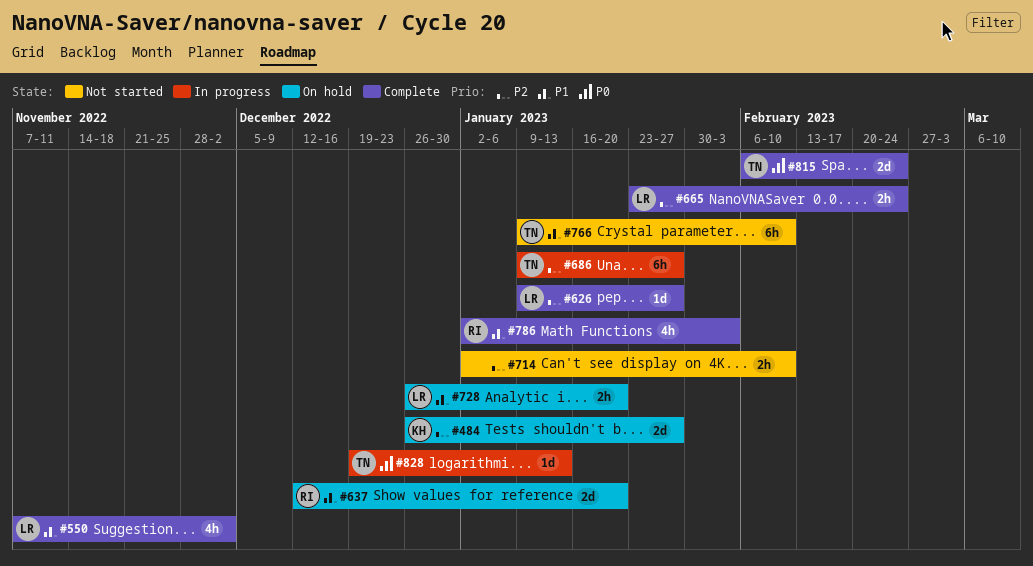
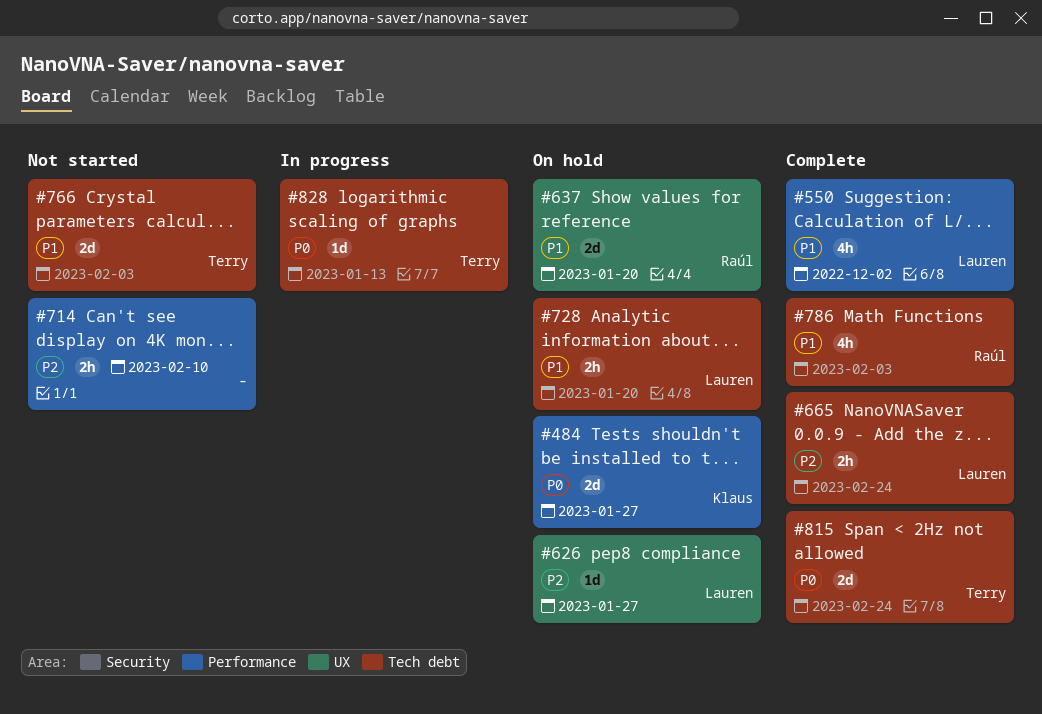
#484, priority: P2 -> P0
#626, status: Complete -> On hold
#686: present -> none
#766, estimate: 6h -> 2d
#766, due: Feb 10 -> Feb 3

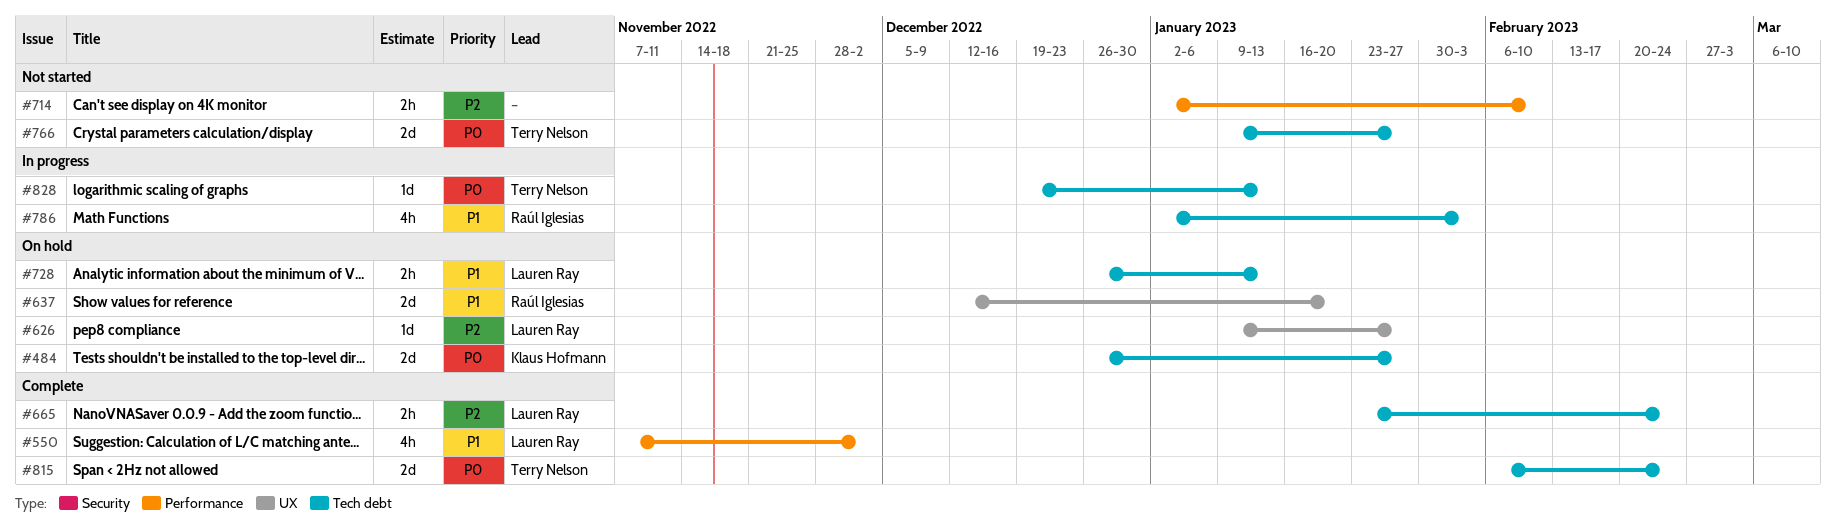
#484, label: Performance -> Tech debt
#728, due: Jan 20 -> Jan 13
#766, priority: P1 -> P0
#766, due: Feb 3 -> Jan 27
#786, status: Complete -> In progress

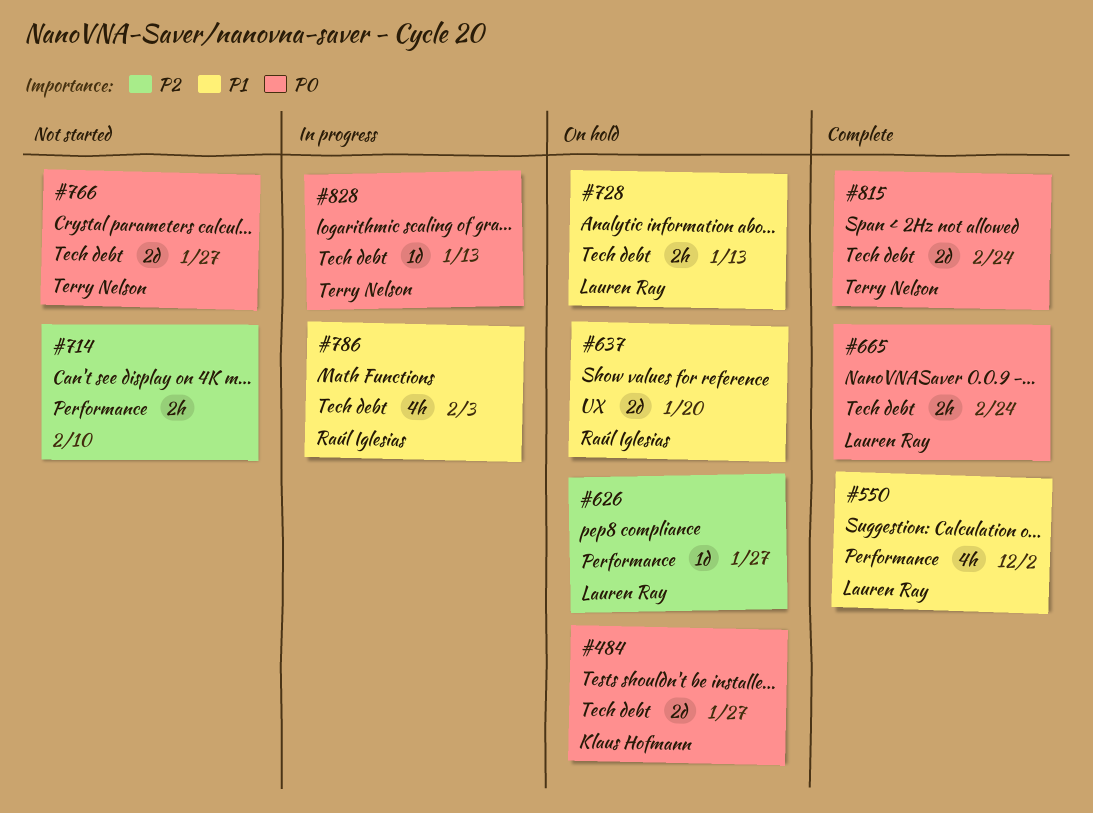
#626, label: UX -> Performance
#665, priority: P2 -> P0

